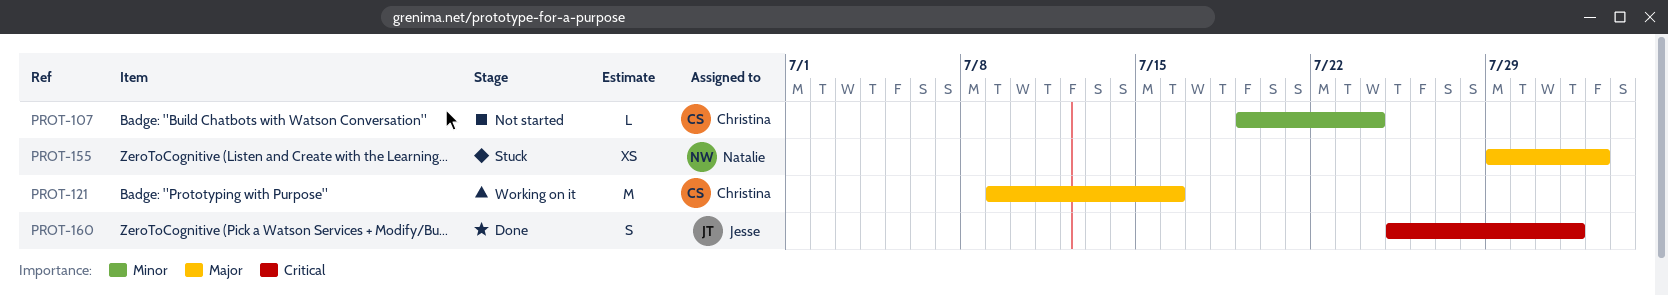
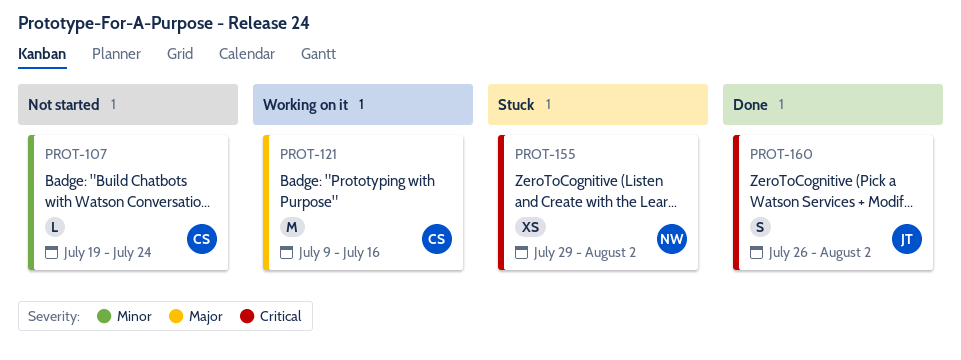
PROT-155, priority: Major -> Critical
PROT-160, start: Jul 25 -> Jul 26
PROT-160, due: Aug 1 -> Aug 2

